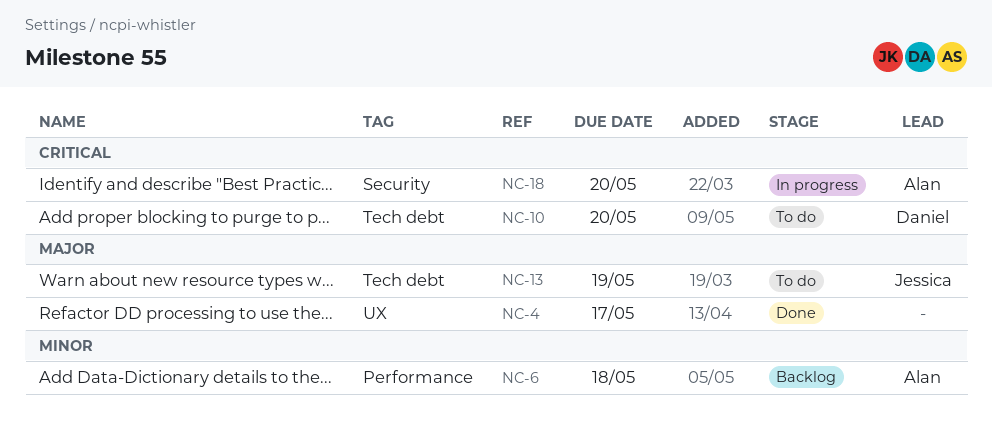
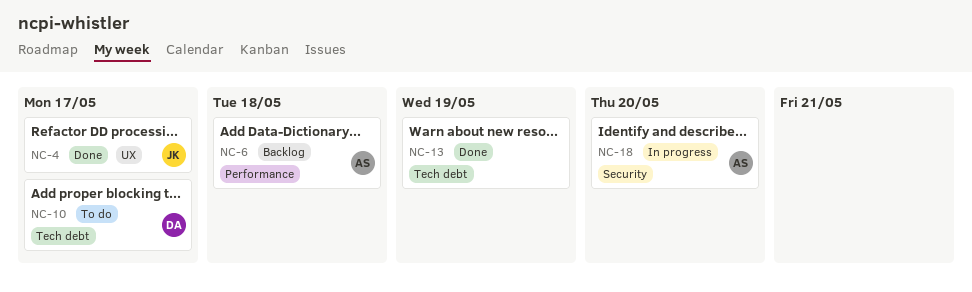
NC-4, owner: none -> Jessica
NC-10, due: May 20 -> May 17
NC-13, status: To do -> Done
NC-13, owner: Jessica -> none

